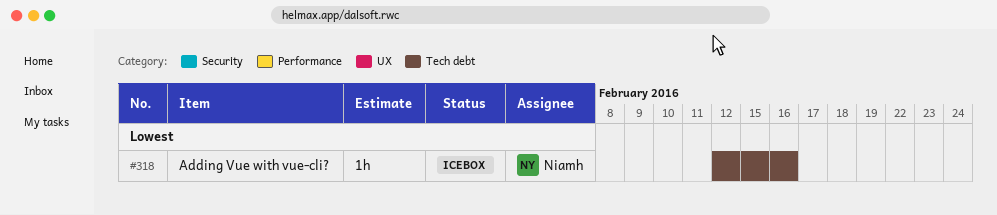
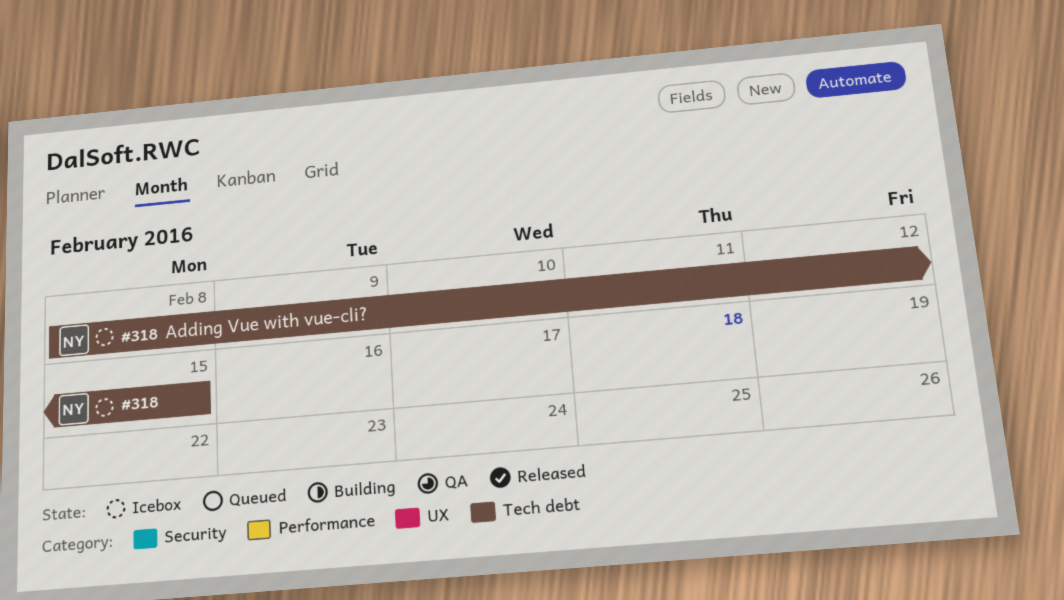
#318, start: Feb 12 -> Feb 8
#318, due: Feb 16 -> Feb 15

